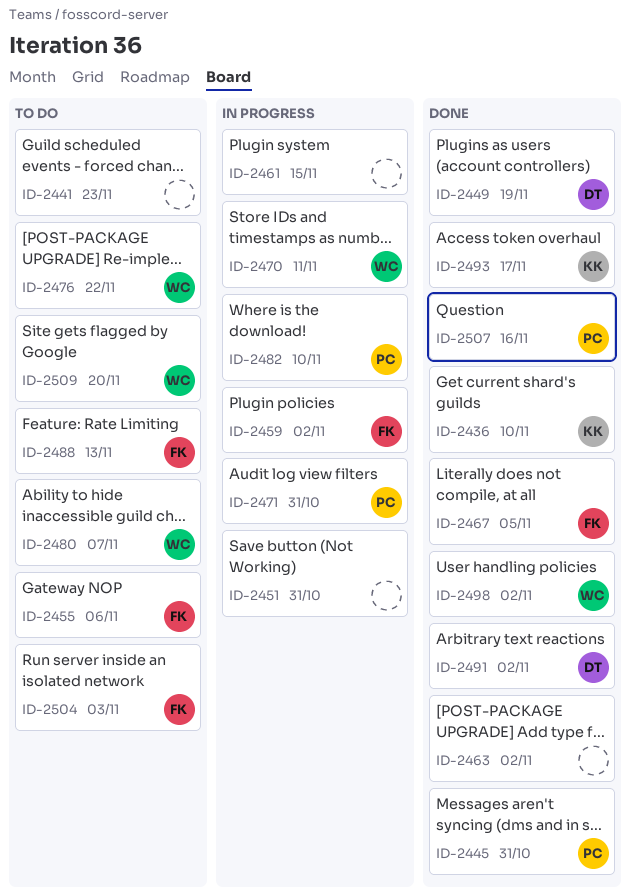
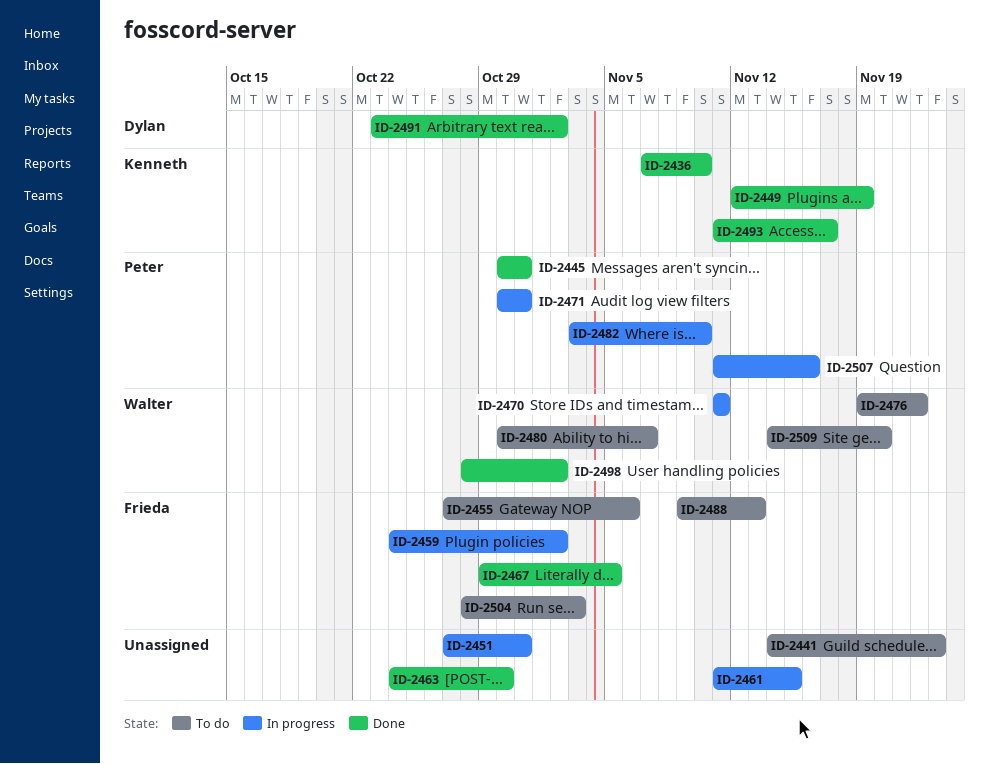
ID-2449, owner: Dylan -> Kenneth
ID-2463, due: Nov 2 -> Oct 30
ID-2507, status: Done -> In progress

